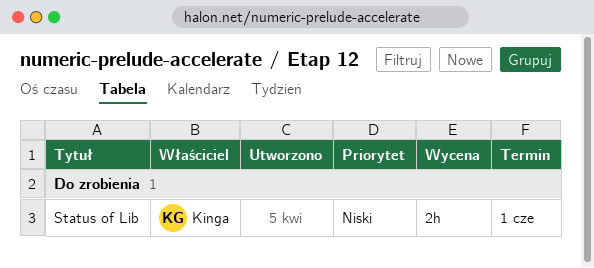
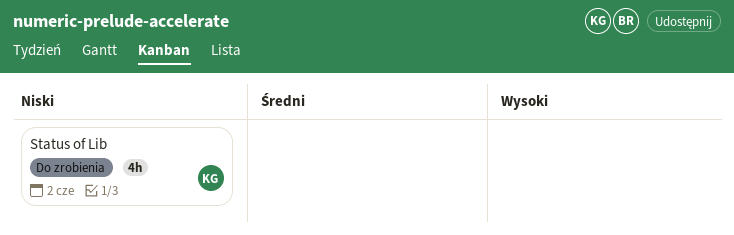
Status of Lib, estimate: 2h -> 4h
Status of Lib, due: Jun 1 -> Jun 2

